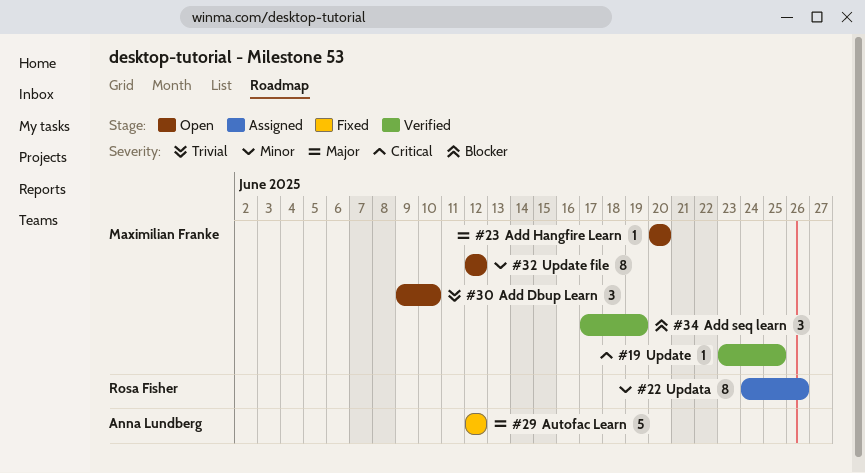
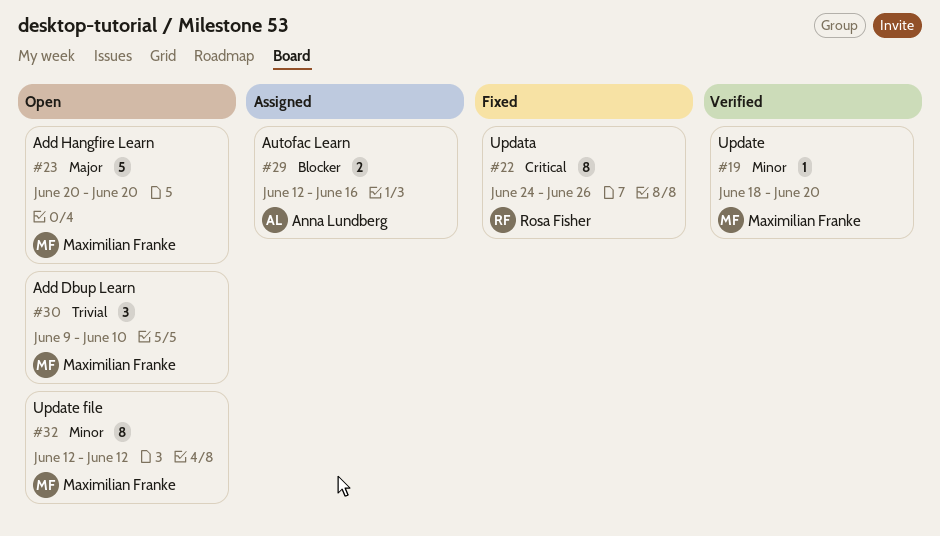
#19, priority: Critical -> Minor
#19, start: Jun 23 -> Jun 18
#19, due: Jun 25 -> Jun 20
#22, status: Assigned -> Fixed
#22, priority: Minor -> Critical
#23, estimate: 1 -> 5
#29, status: Fixed -> Assigned
#29, priority: Major -> Blocker
#29, estimate: 5 -> 2
#29, due: Jun 12 -> Jun 16
#34: present -> none

